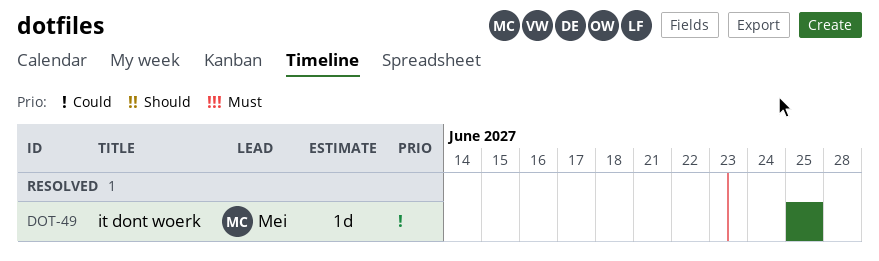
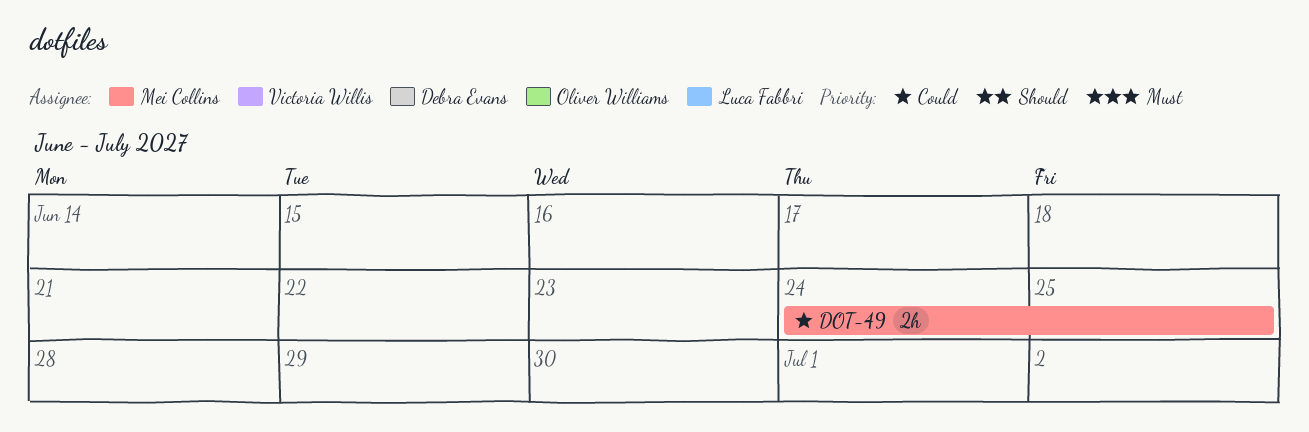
DOT-49, estimate: 1d -> 2h
DOT-49, start: Jun 25 -> Jun 24

